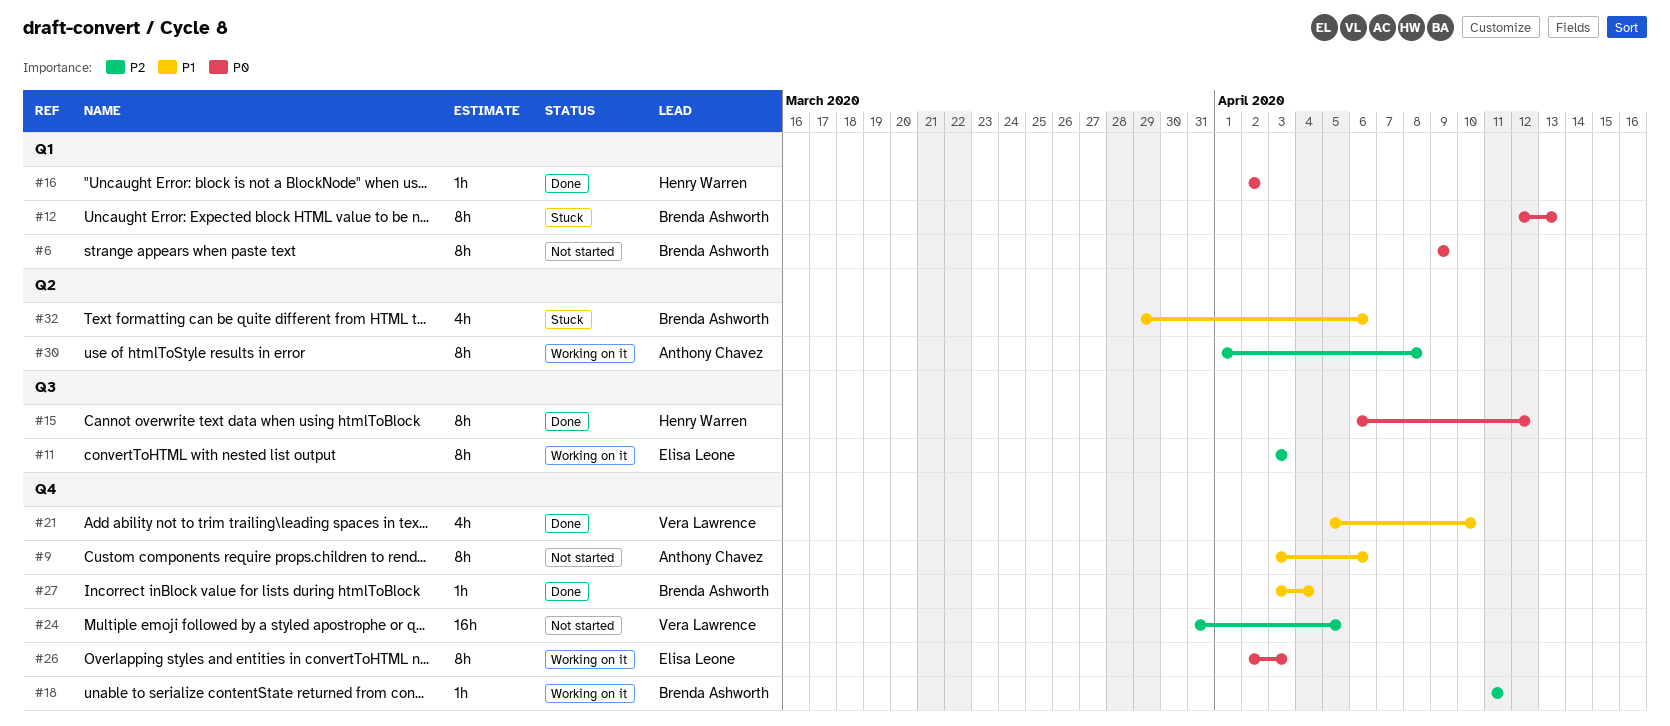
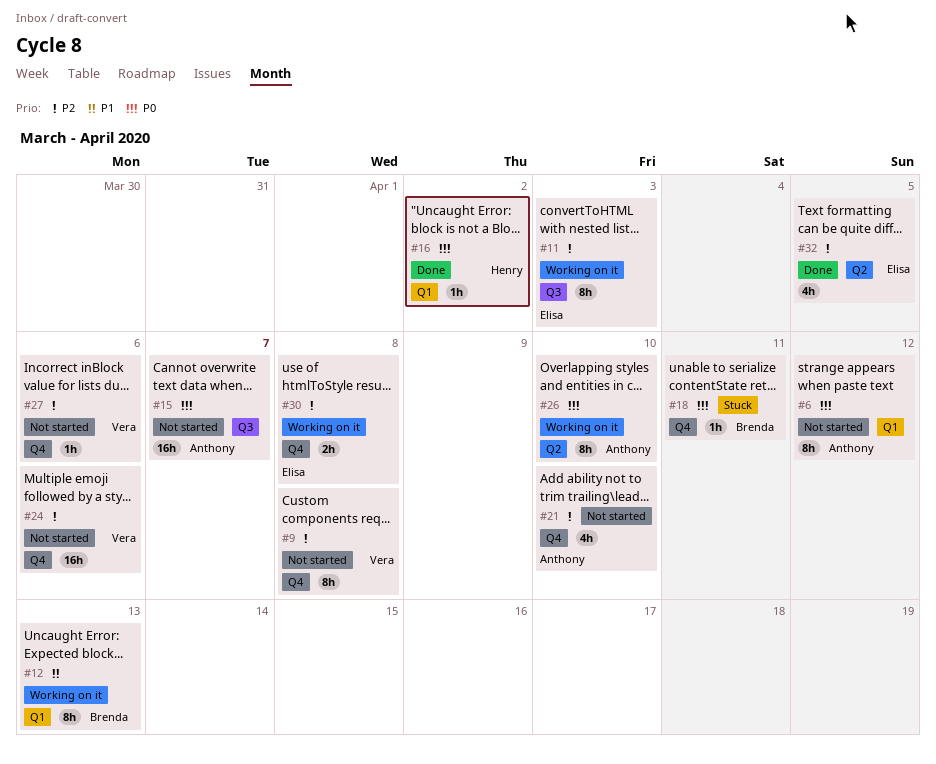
#6, owner: Brenda Ashworth -> Anthony Chavez
#6, due: Apr 9 -> Apr 12
#9, owner: Anthony Chavez -> Vera Lawrence
#9, priority: P1 -> P2
#9, due: Apr 6 -> Apr 8
#12, status: Stuck -> Working on it
#12, priority: P0 -> P1
#15, status: Done -> Not started
#15, owner: Henry Warren -> Anthony Chavez
#15, estimate: 8h -> 16h
#15, due: Apr 12 -> Apr 7
#18, status: Working on it -> Stuck
#18, priority: P2 -> P0
#21, status: Done -> Not started
#21, owner: Vera Lawrence -> Anthony Chavez
#21, priority: P1 -> P2
#24, due: Apr 5 -> Apr 6
#26, owner: Elisa Leone -> Anthony Chavez
#26, label: Q4 -> Q2
#26, due: Apr 3 -> Apr 10
#27, status: Done -> Not started
#27, owner: Brenda Ashworth -> Vera Lawrence
#27, priority: P1 -> P2
#27, due: Apr 4 -> Apr 6
#30, owner: Anthony Chavez -> Elisa Leone
#30, label: Q2 -> Q4
#30, estimate: 8h -> 2h
#32, status: Stuck -> Done
#32, owner: Brenda Ashworth -> Elisa Leone
#32, priority: P1 -> P2
#32, due: Apr 6 -> Apr 5

